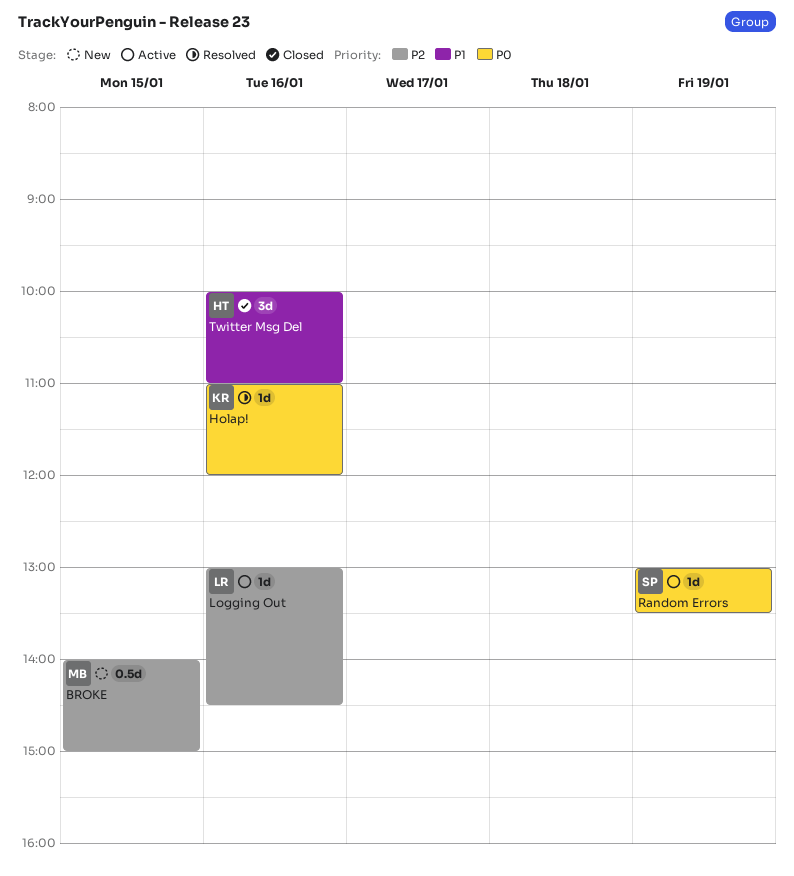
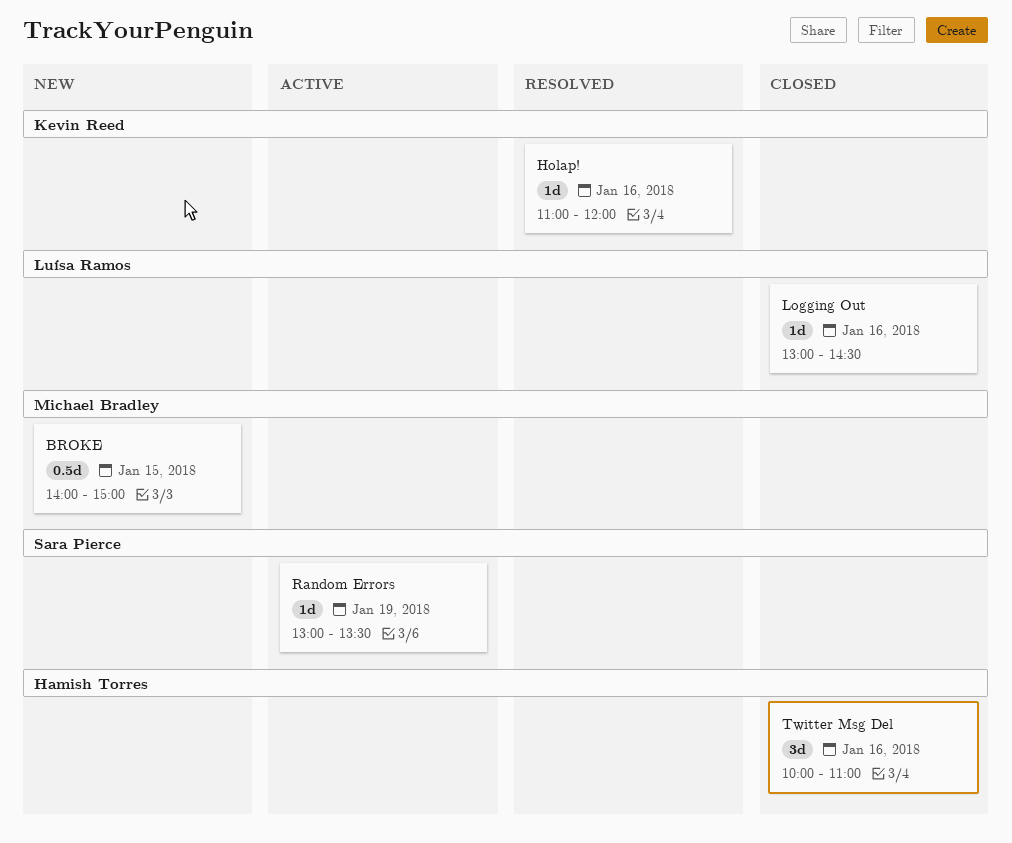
Logging Out, status: Active -> Closed

